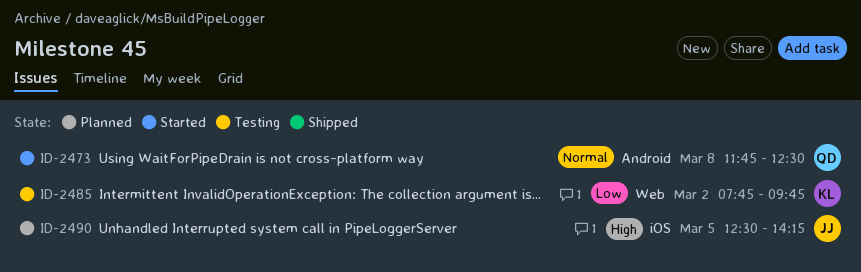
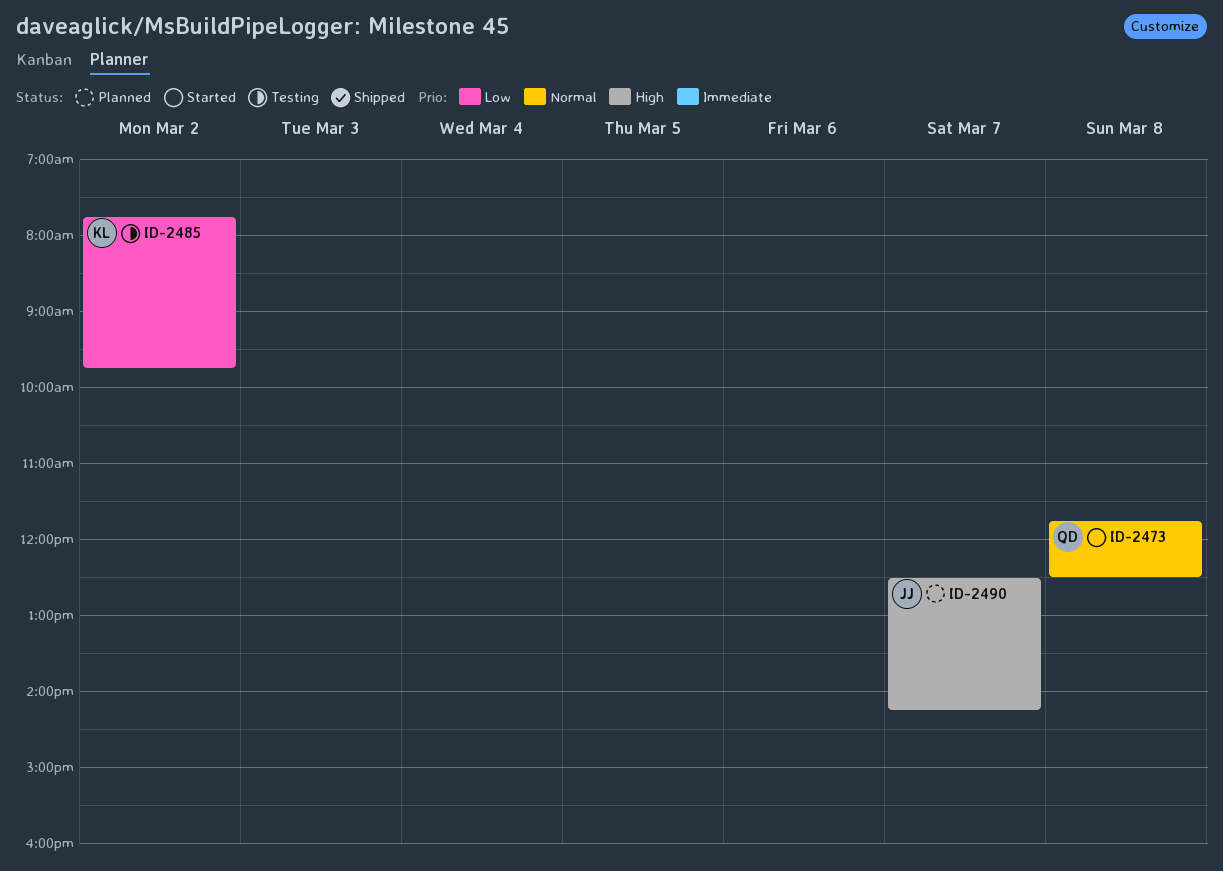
ID-2490, day: Mar 5 -> Mar 7

